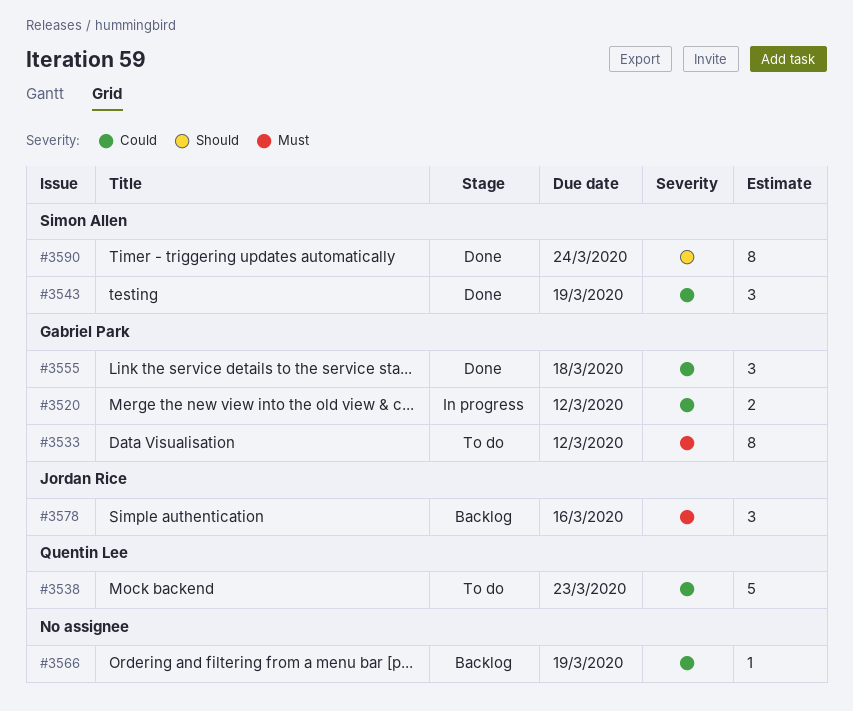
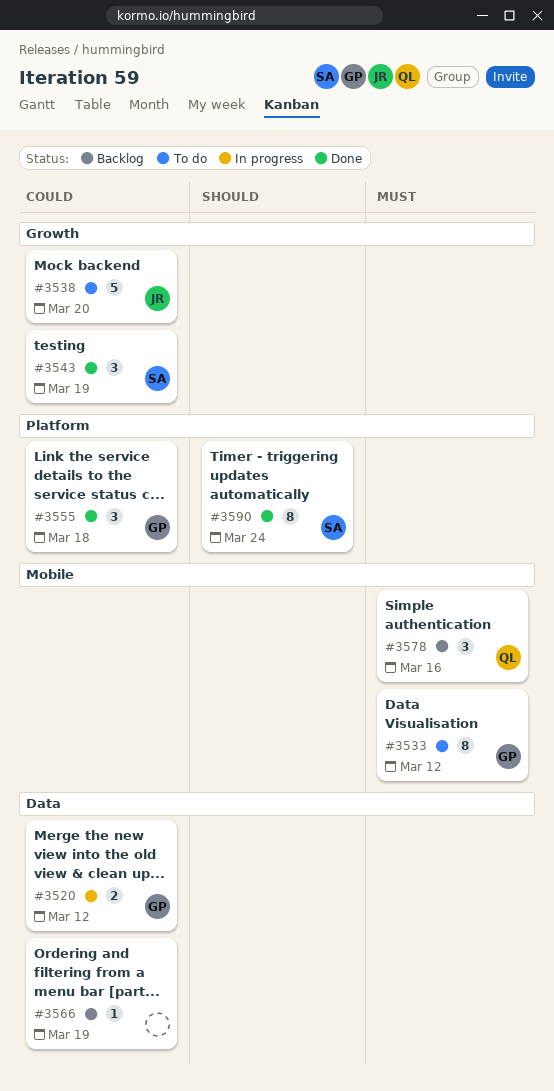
#3538, owner: Quentin Lee -> Jordan Rice
#3538, due: Mar 23 -> Mar 20
#3578, owner: Jordan Rice -> Quentin Lee

